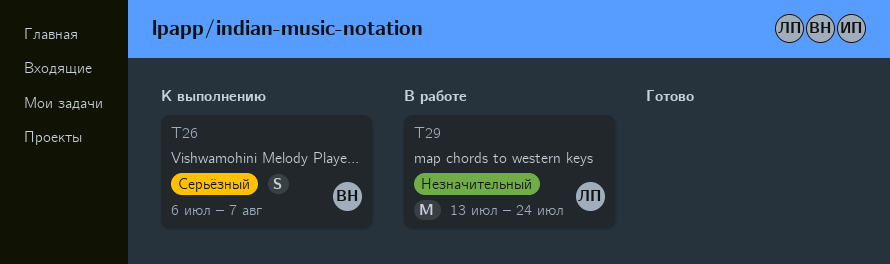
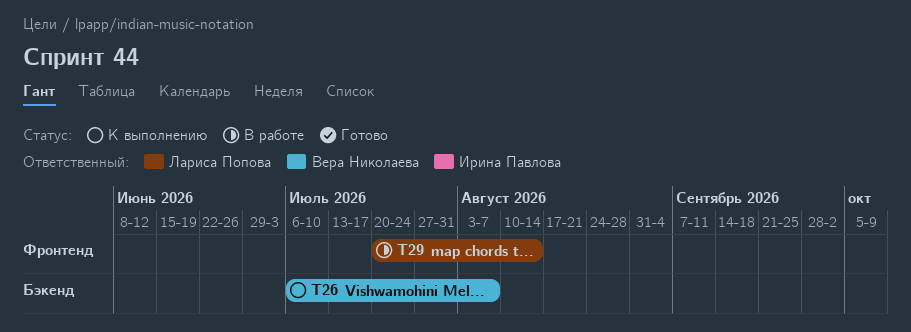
T29, start: Jul 13 -> Jul 20
T29, due: Jul 24 -> Aug 14

